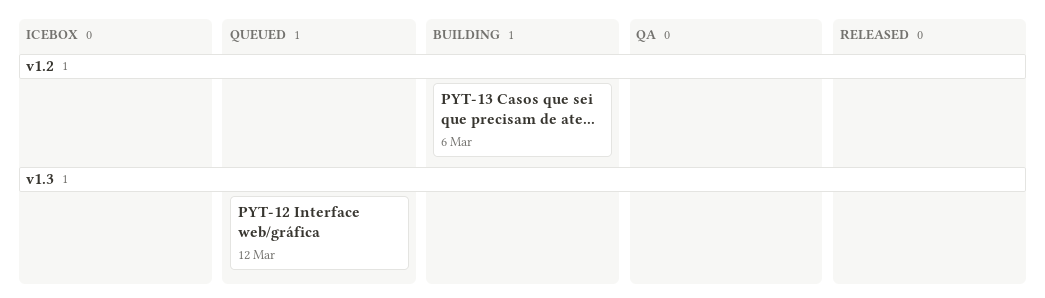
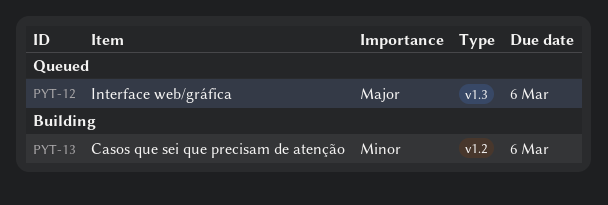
PYT-12, due: Mar 12 -> Mar 6

